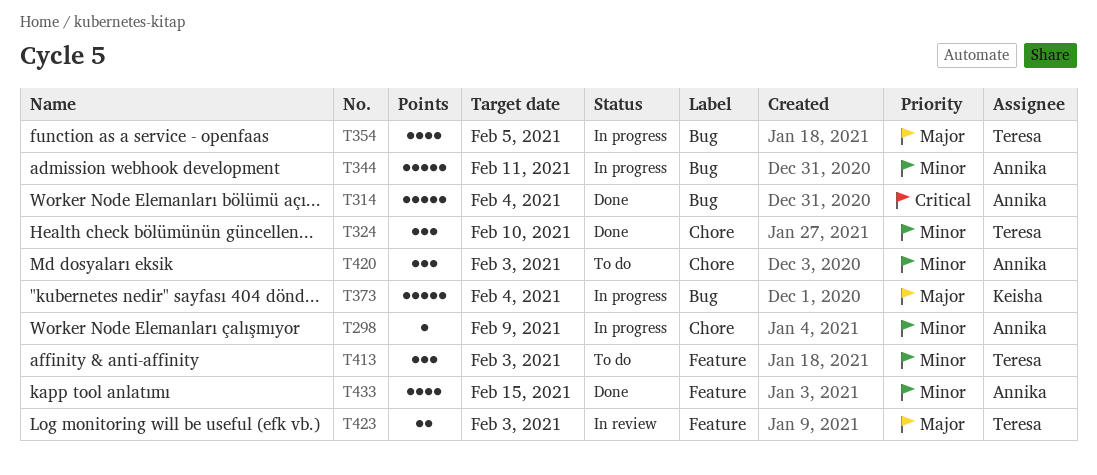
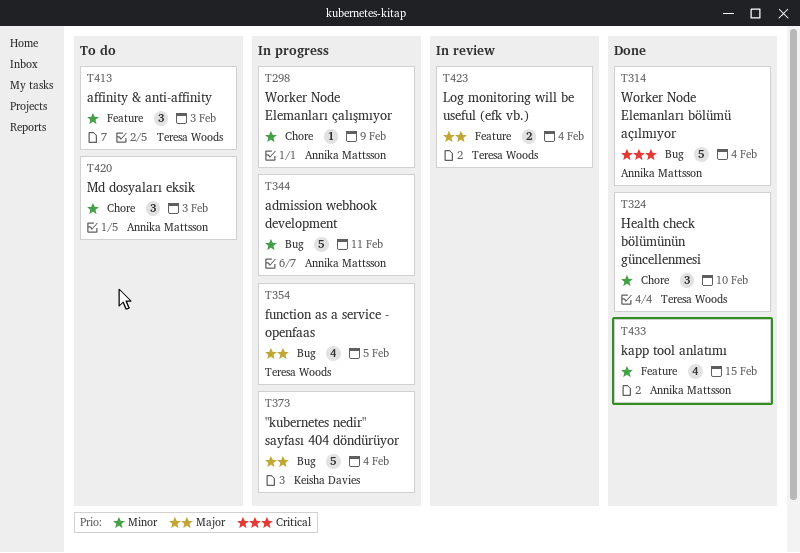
T423, due: Feb 3 -> Feb 4

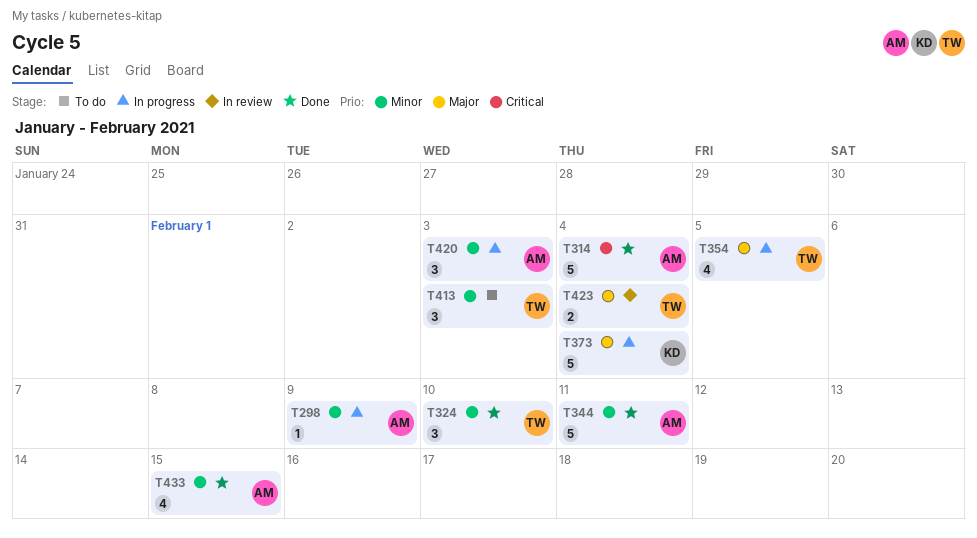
T344, status: In progress -> Done
T420, status: To do -> In progress

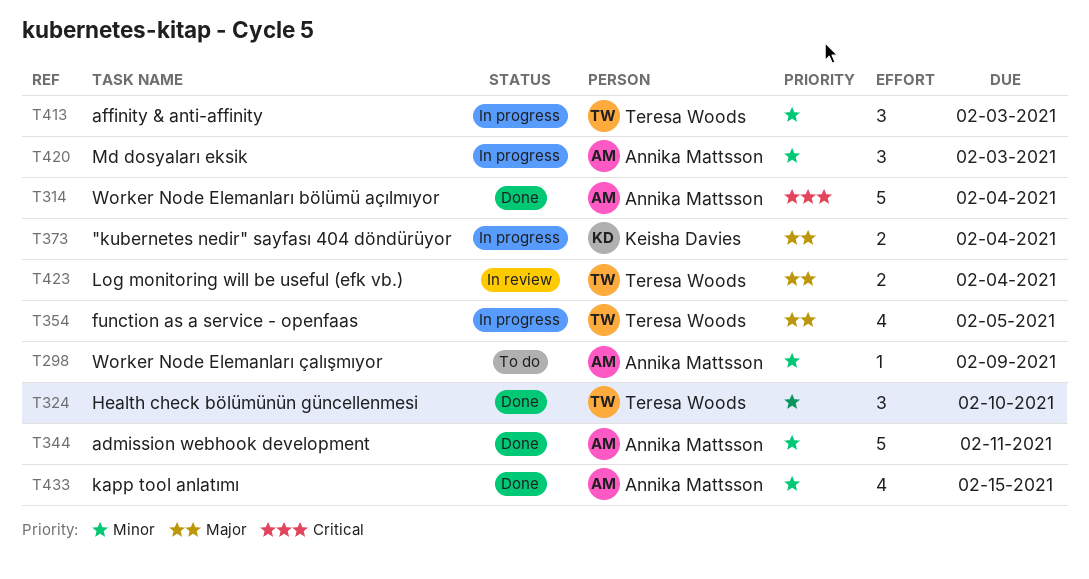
T298, status: In progress -> To do
T373, estimate: 5 -> 2
T413, status: To do -> In progress

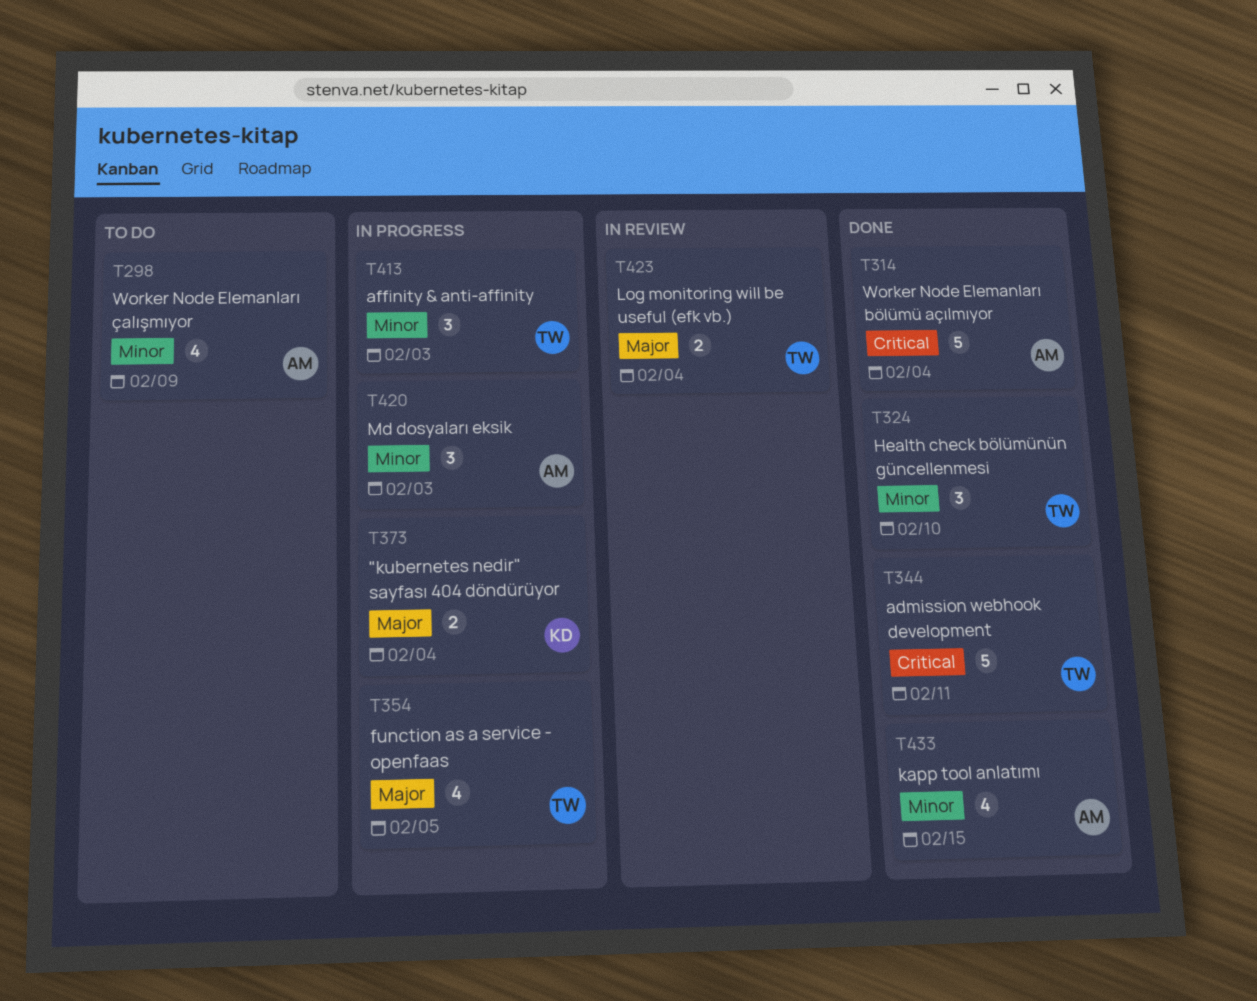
T298, estimate: 1 -> 4
T344, owner: Annika Mattsson -> Teresa Woods
T344, priority: Minor -> Critical

